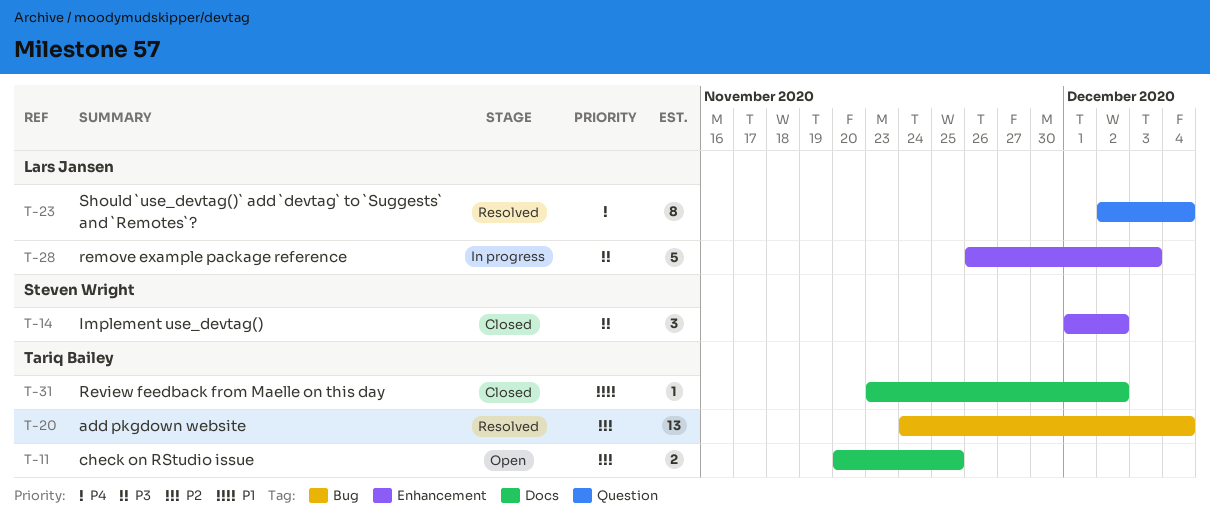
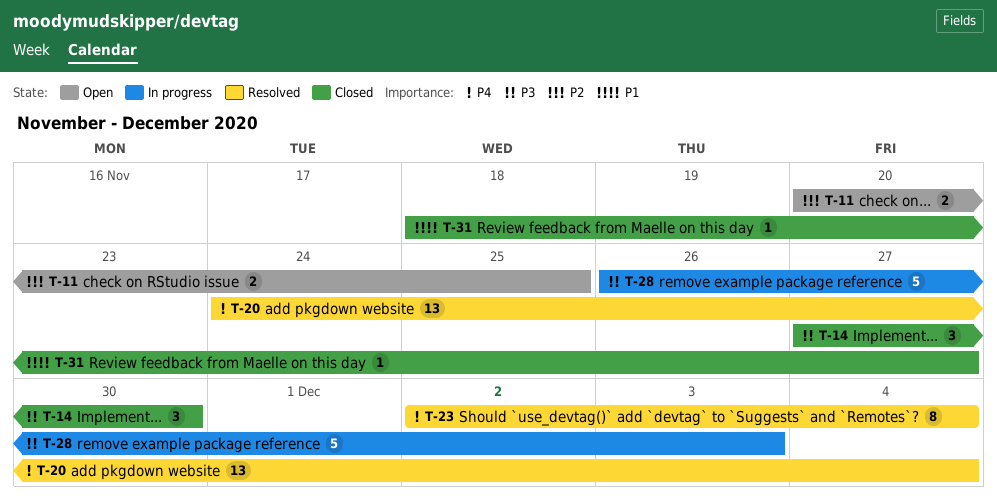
T-14, start: Dec 1 -> Nov 27
T-14, due: Dec 2 -> Nov 30
T-20, priority: P2 -> P4
T-31, start: Nov 23 -> Nov 18
T-31, due: Dec 2 -> Nov 27

